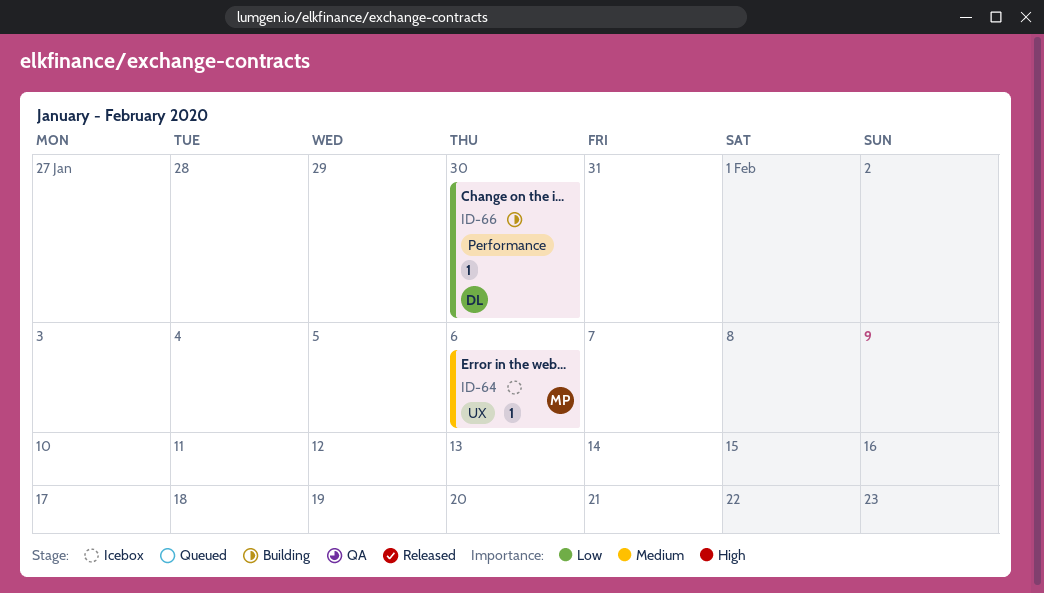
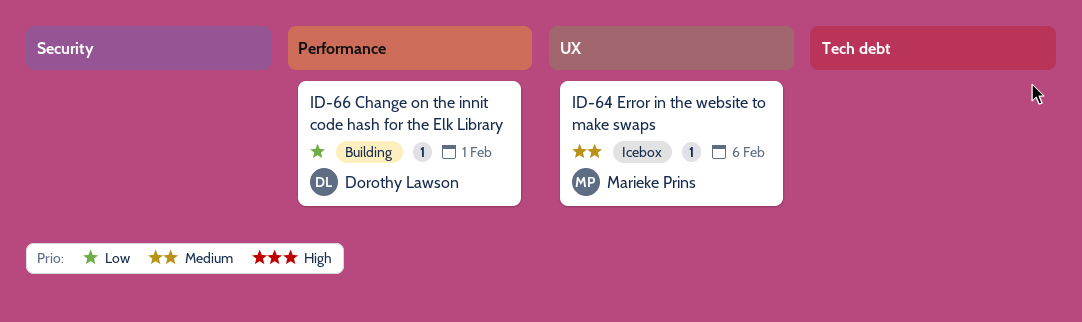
ID-66, due: Jan 30 -> Feb 1

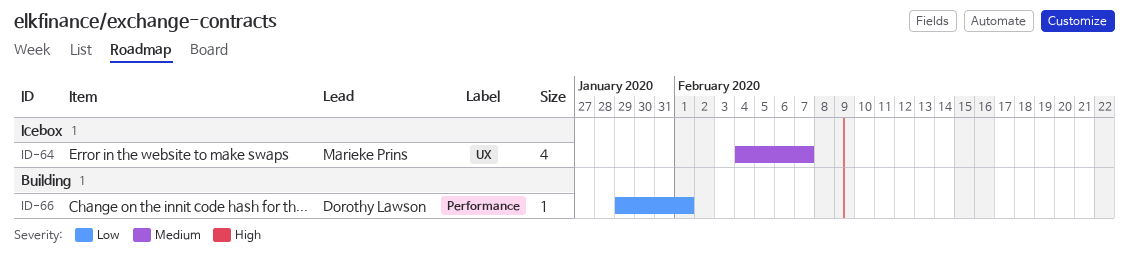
ID-64, estimate: 1 -> 4
ID-64, due: Feb 6 -> Feb 7

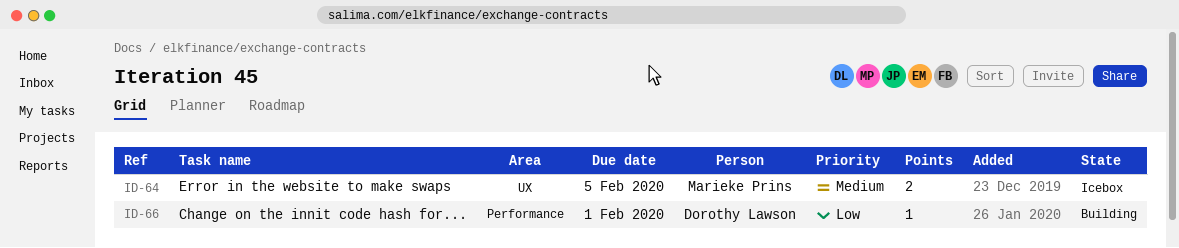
ID-64, estimate: 4 -> 2
ID-64, due: Feb 7 -> Feb 5

